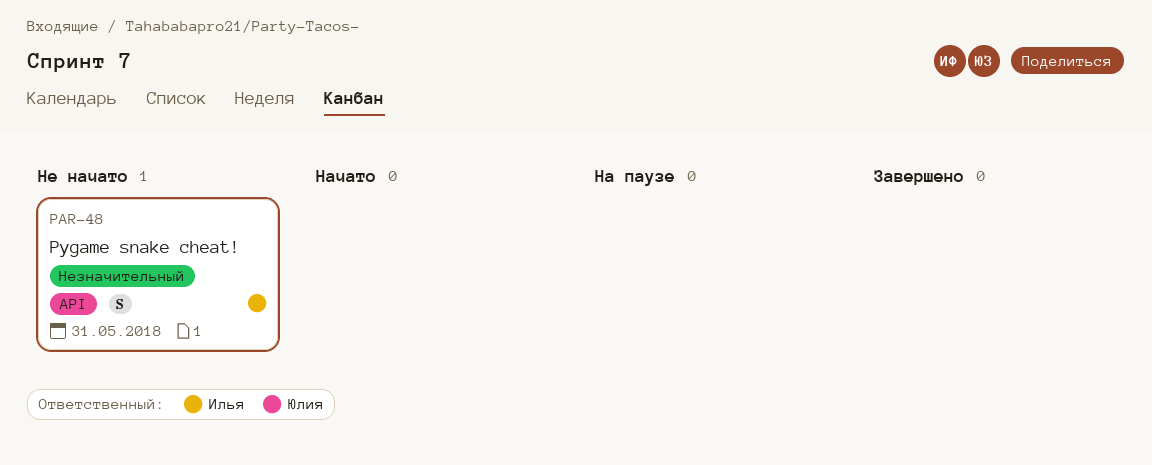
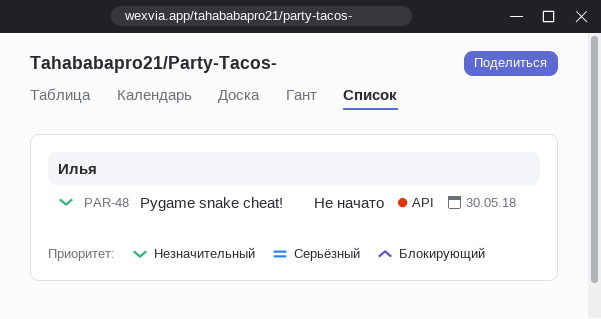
PAR-48, due: May 31 -> May 30

